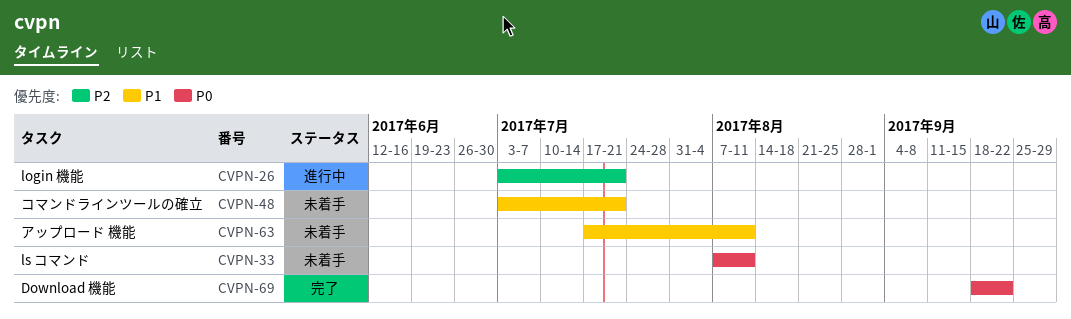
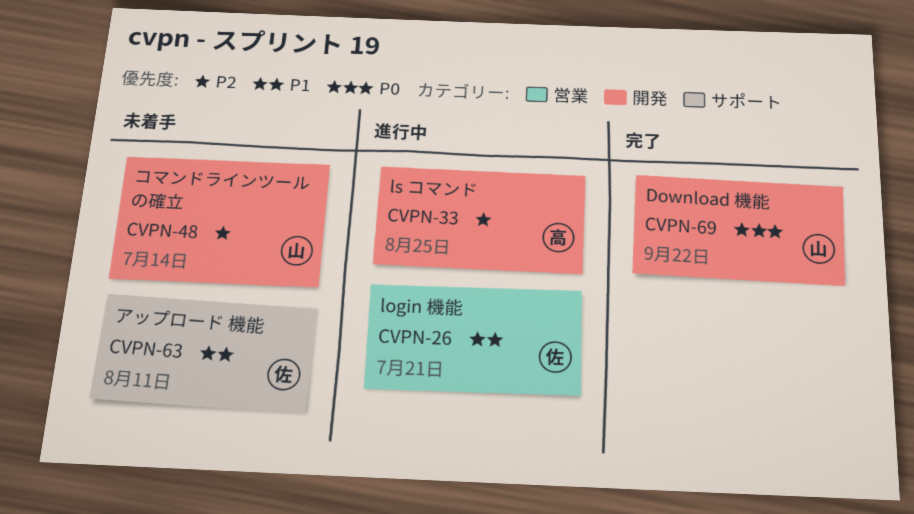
CVPN-26, priority: P2 -> P1
CVPN-33, status: 未着手 -> 進行中
CVPN-33, priority: P0 -> P2
CVPN-33, due: Aug 11 -> Aug 25
CVPN-48, priority: P1 -> P2
CVPN-48, due: Jul 21 -> Jul 14

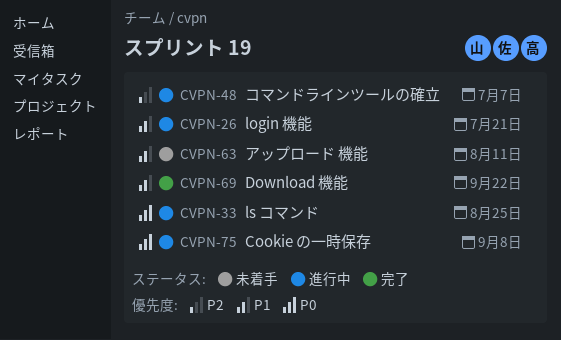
CVPN-33, priority: P2 -> P0
CVPN-48, status: 未着手 -> 進行中
CVPN-48, due: Jul 14 -> Jul 7
CVPN-69, priority: P0 -> P1
CVPN-75: none -> present

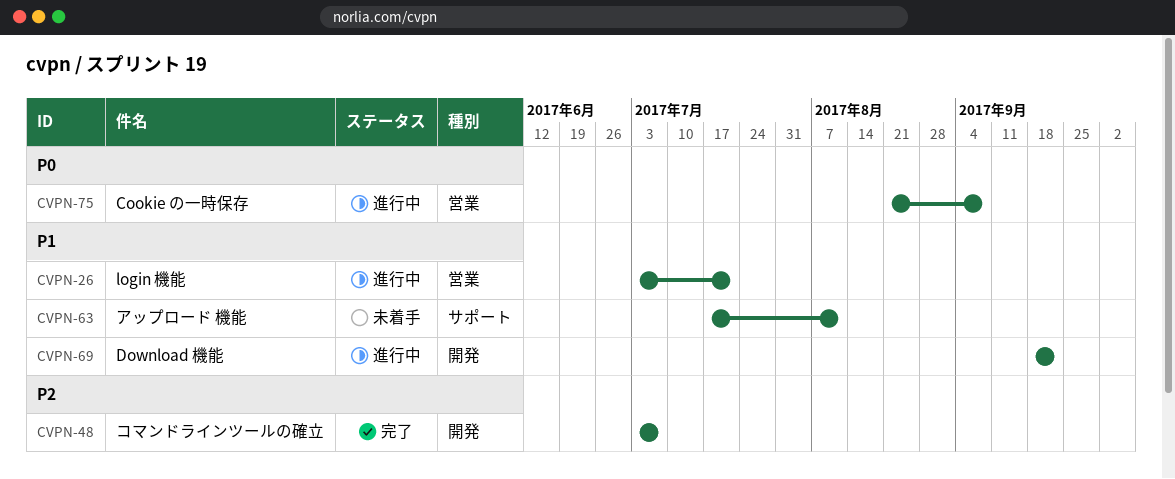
CVPN-33: present -> none
CVPN-48, status: 進行中 -> 完了
CVPN-69, status: 完了 -> 進行中

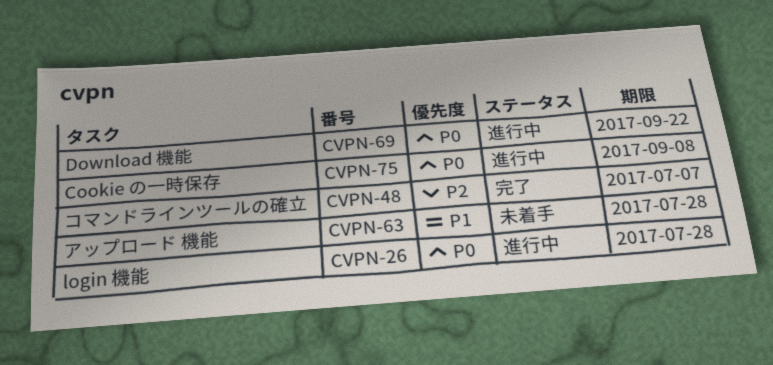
CVPN-26, priority: P1 -> P0
CVPN-26, due: Jul 21 -> Jul 28
CVPN-63, due: Aug 11 -> Jul 28
CVPN-69, priority: P1 -> P0

